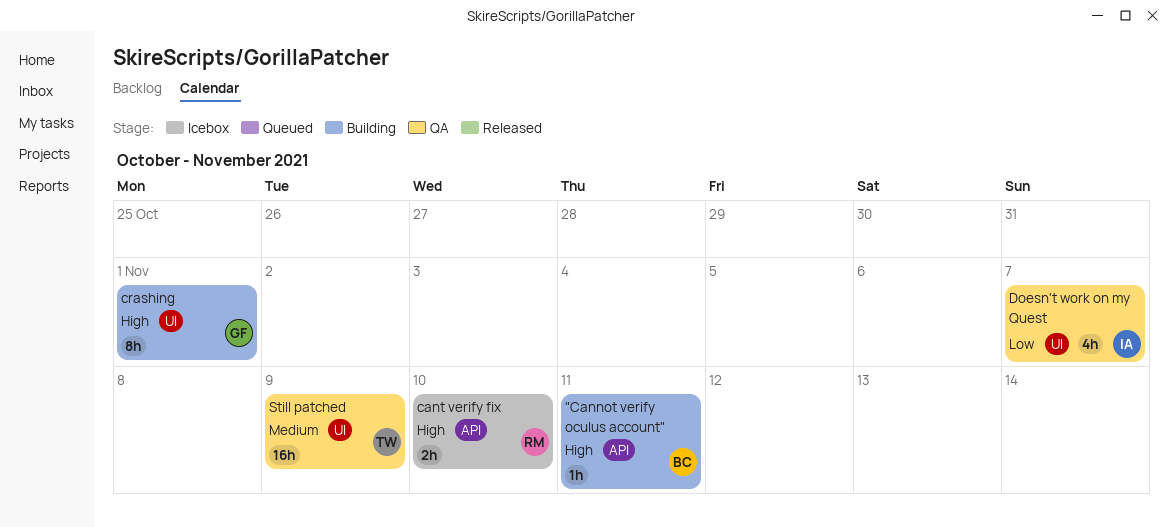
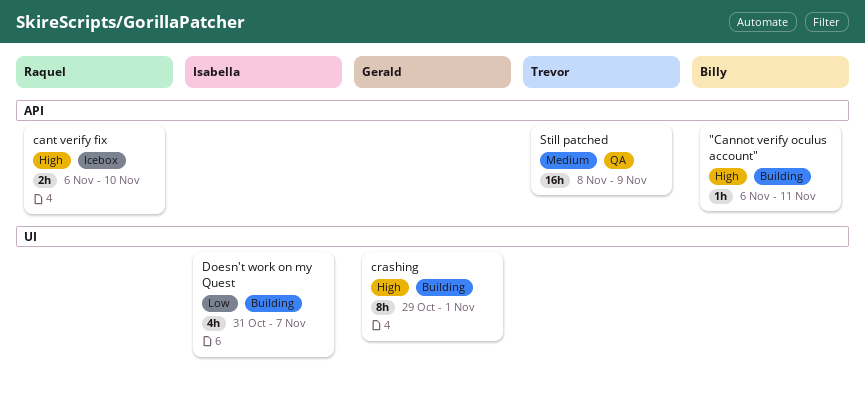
Doesn't work on my Quest, status: QA -> Building
Still patched, label: UI -> API

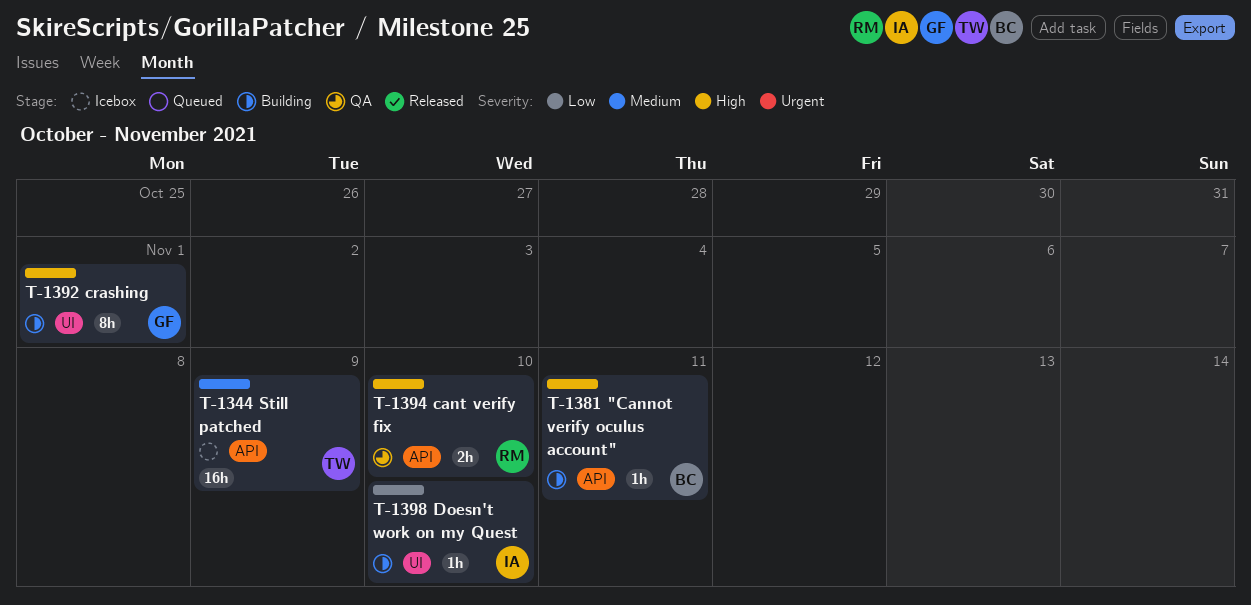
cant verify fix, status: Icebox -> QA
Doesn't work on my Quest, estimate: 4h -> 1h
Doesn't work on my Quest, due: Nov 7 -> Nov 10
Still patched, status: QA -> Icebox

